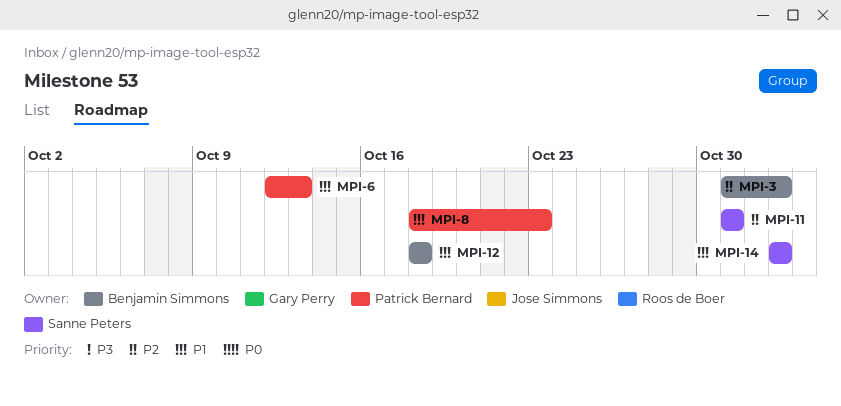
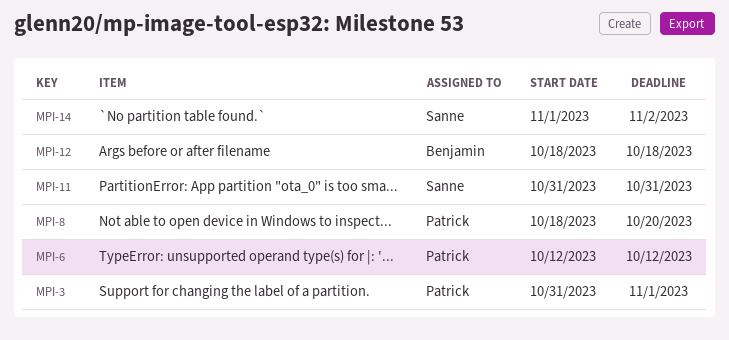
MPI-3, owner: Benjamin Simmons -> Patrick Bernard
MPI-3, due: Nov 2 -> Nov 1
MPI-6, due: Oct 13 -> Oct 12
MPI-8, due: Oct 23 -> Oct 20
MPI-14, start: Nov 2 -> Nov 1

